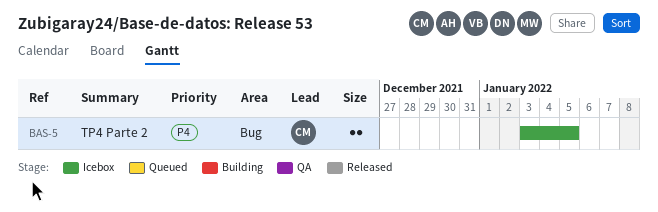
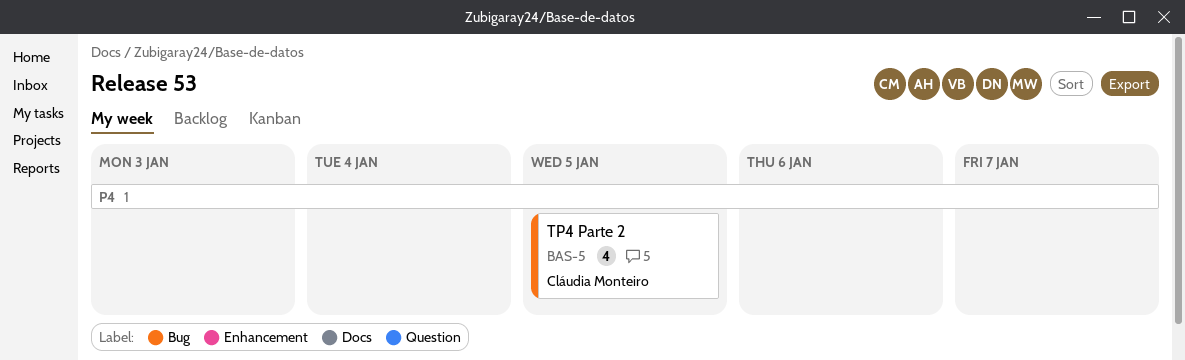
BAS-5, estimate: 2 -> 4

